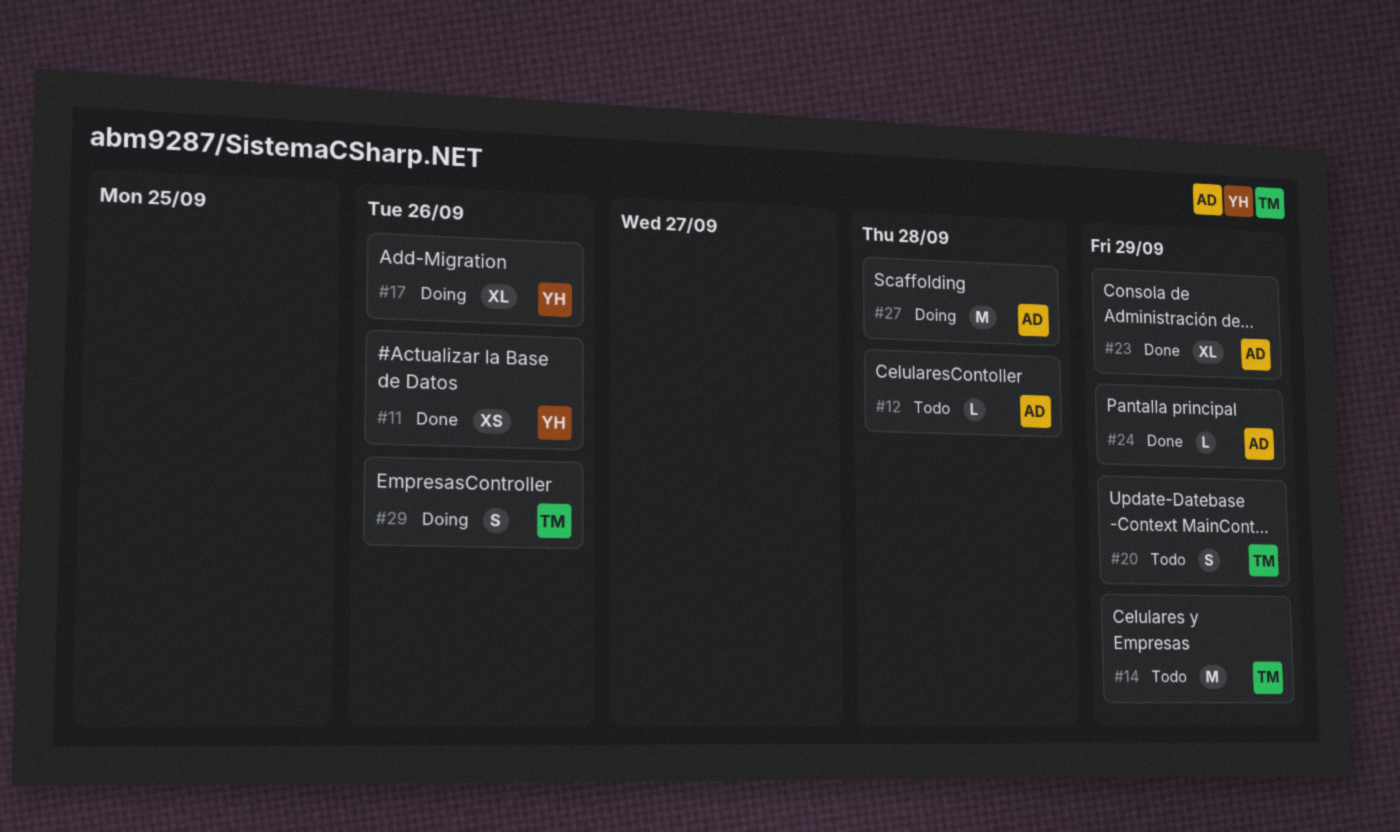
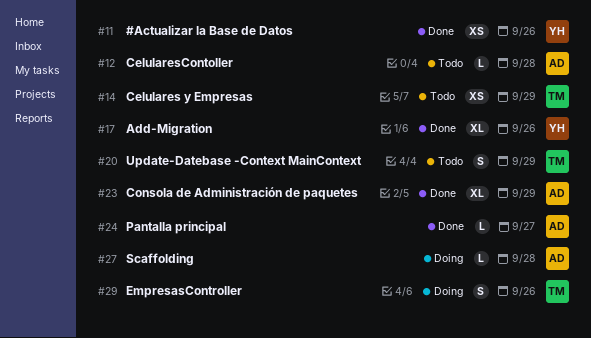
#14, estimate: M -> XS
#17, status: Doing -> Done
#24, due: Sep 29 -> Sep 27
#27, estimate: M -> L

